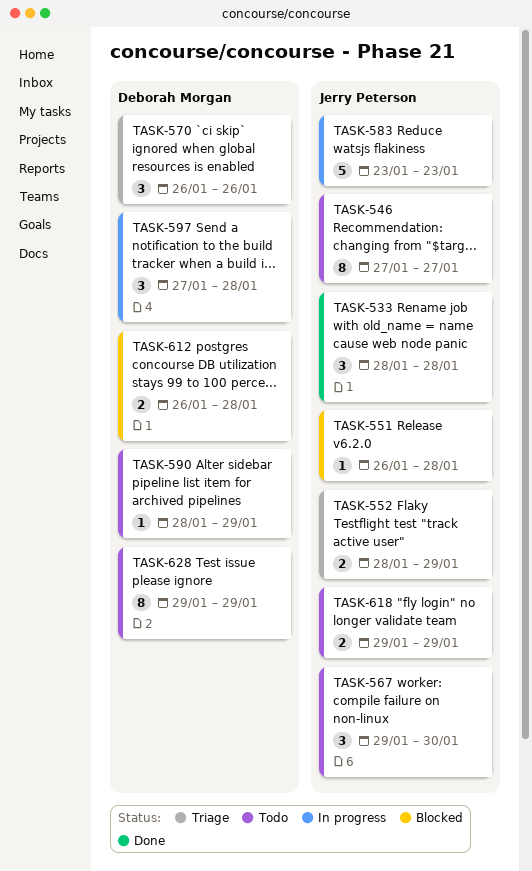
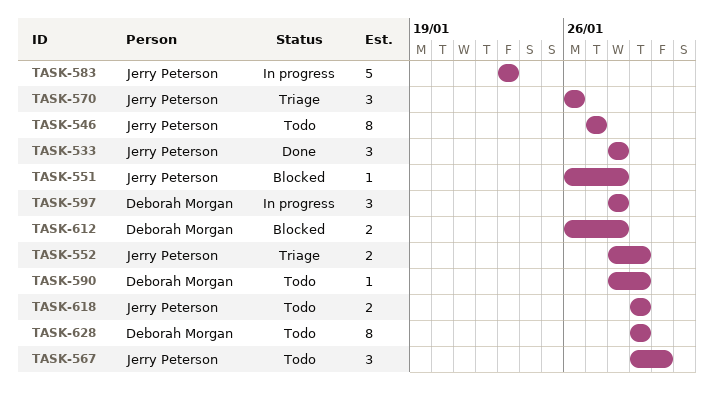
TASK-570, owner: Deborah Morgan -> Jerry Peterson
TASK-597, start: Jan 27 -> Jan 28

